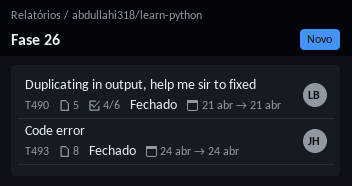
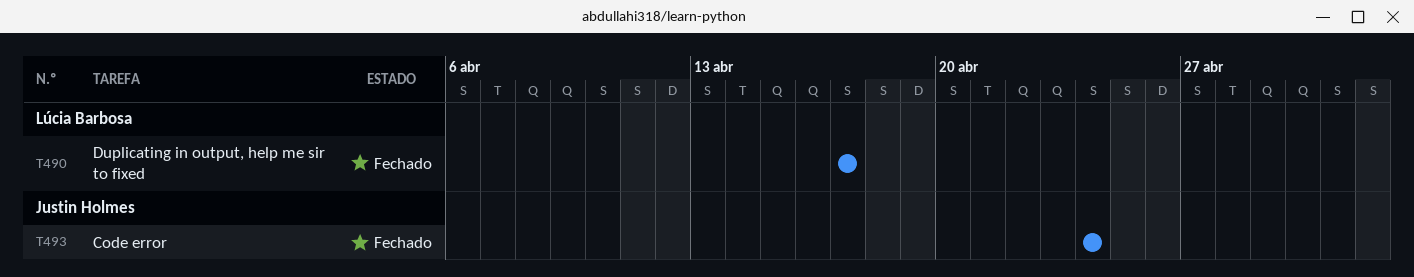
T490, start: Apr 21 -> Apr 17
T490, due: Apr 21 -> Apr 17

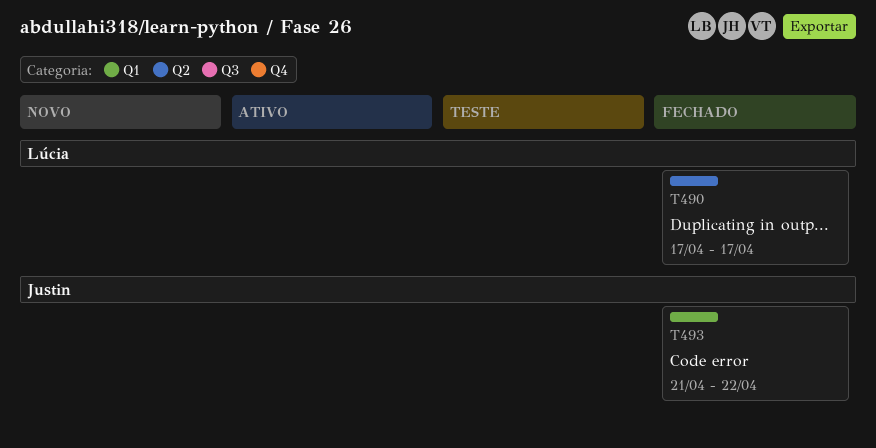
T493, start: Apr 24 -> Apr 21
T493, due: Apr 24 -> Apr 22

